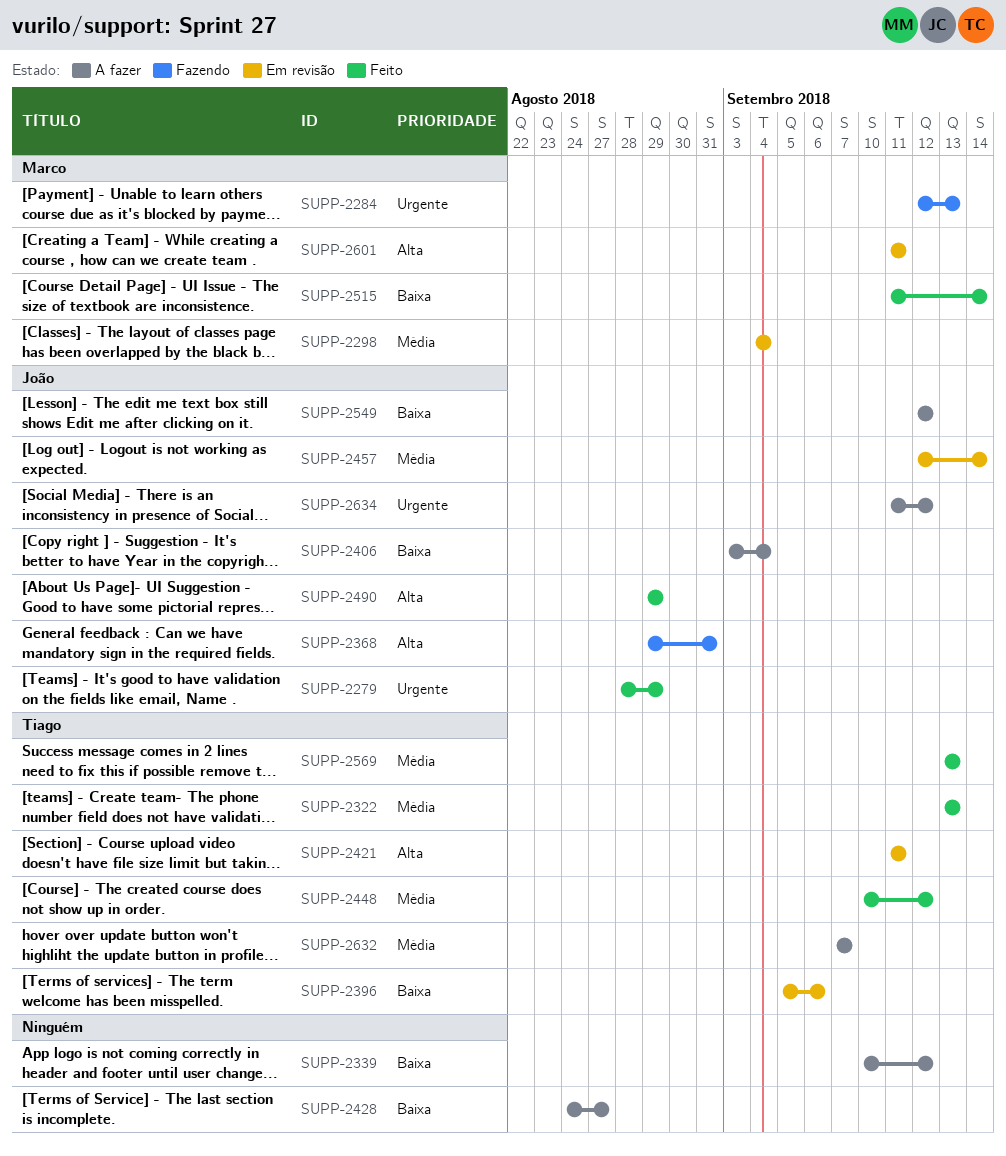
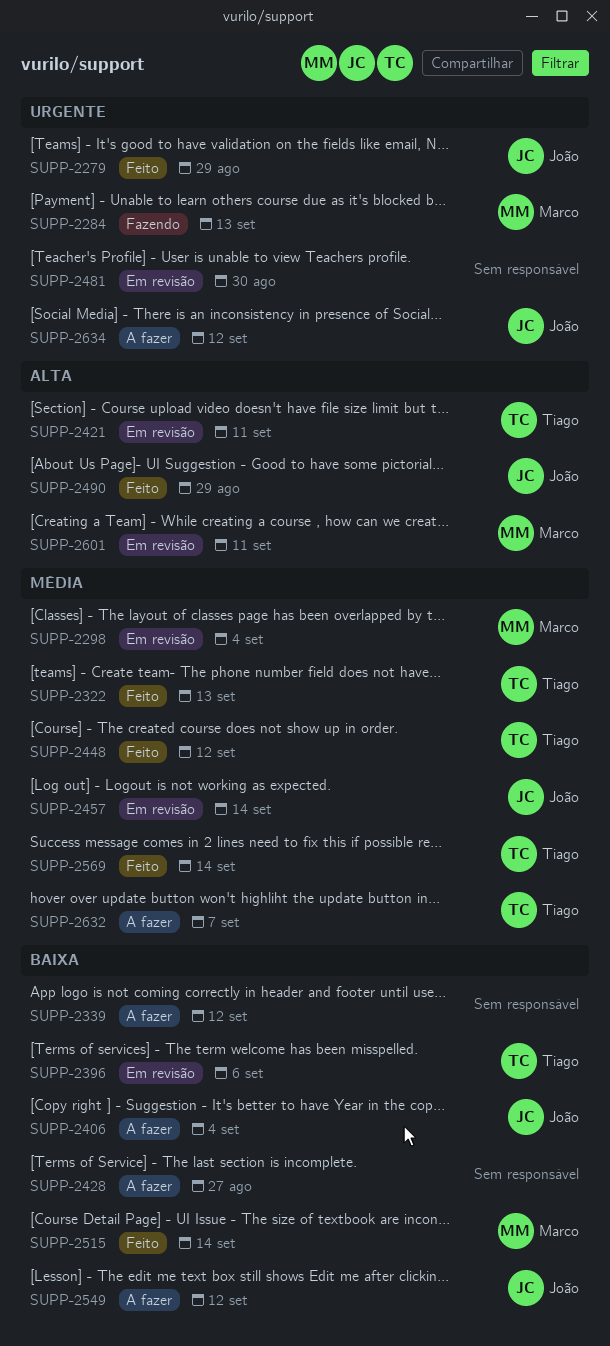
SUPP-2368: present -> none
SUPP-2481: none -> present
SUPP-2569, due: Sep 13 -> Sep 14

